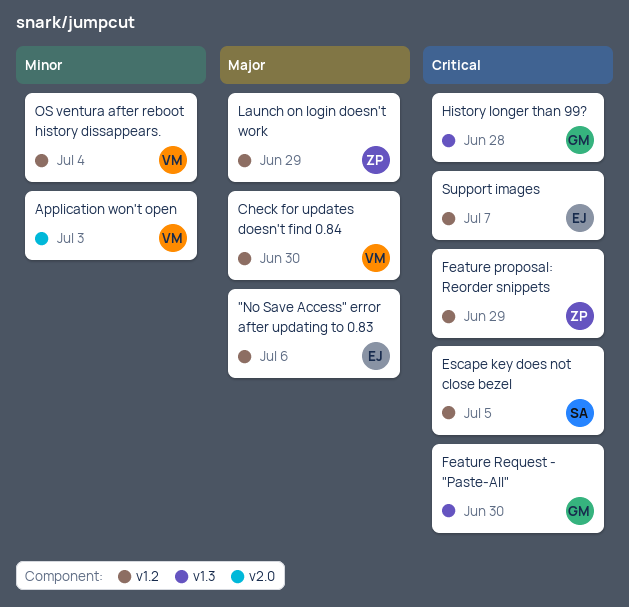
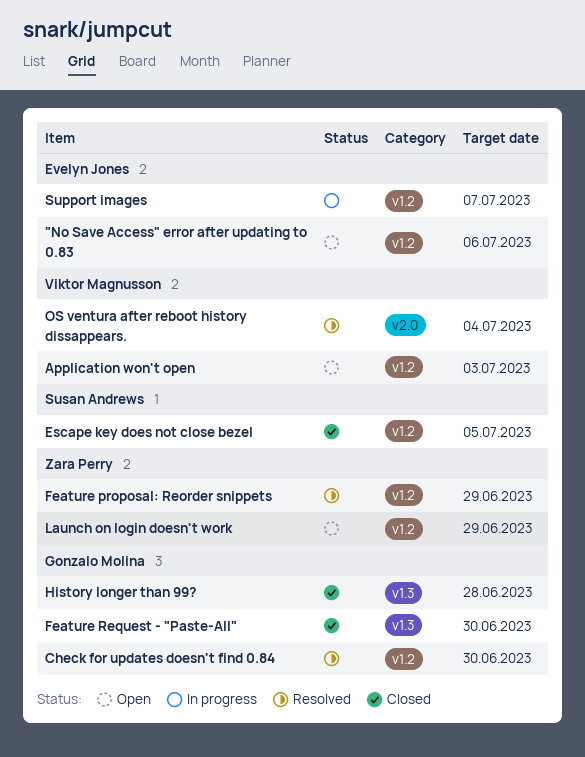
Application won't open, label: v2.0 -> v1.2
Check for updates doesn't find 0.84, owner: Viktor Magnusson -> Gonzalo Molina
OS ventura after reboot history dissappears., label: v1.2 -> v2.0

